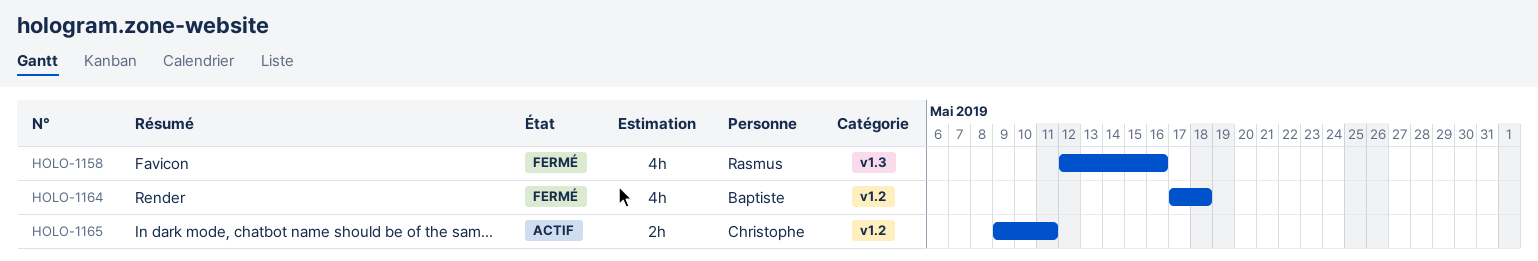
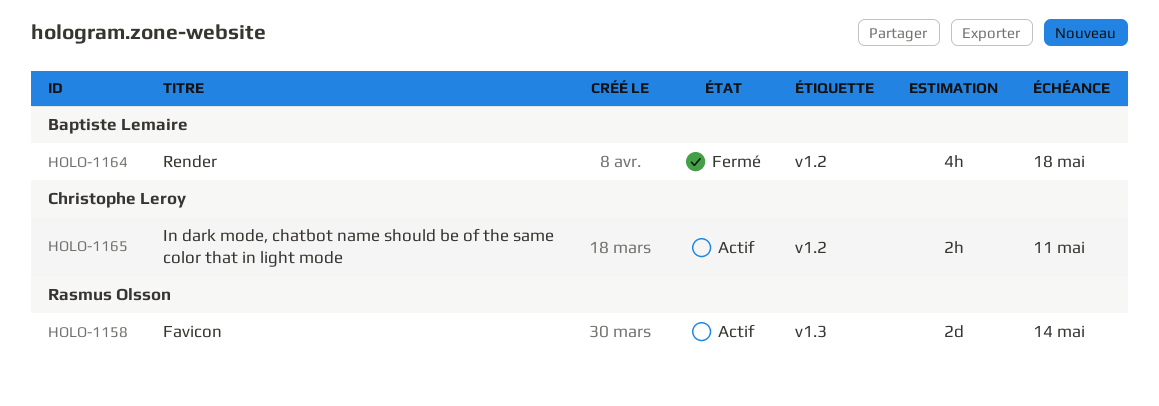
HOLO-1158, status: Fermé -> Actif
HOLO-1158, estimate: 4h -> 2d
HOLO-1158, due: May 16 -> May 14

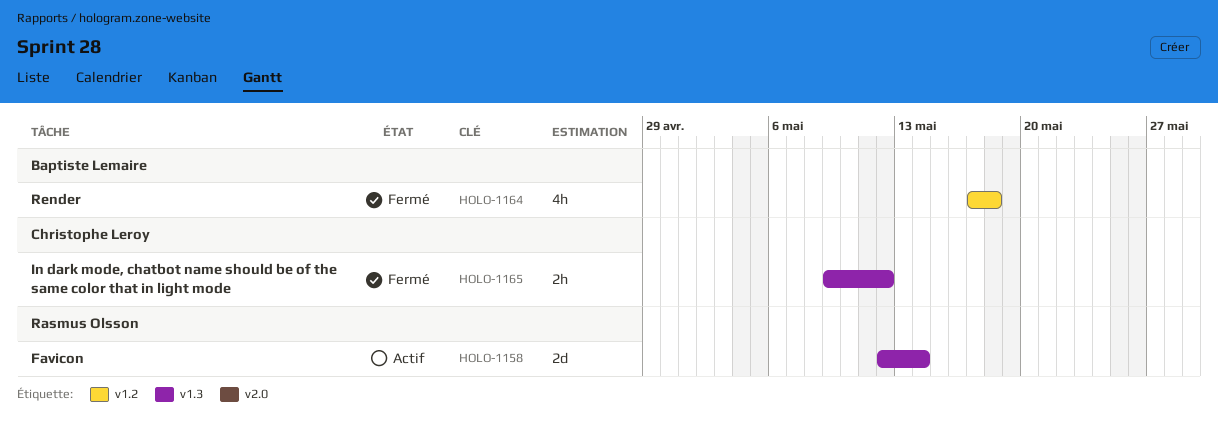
HOLO-1165, status: Actif -> Fermé
HOLO-1165, label: v1.2 -> v1.3
HOLO-1165, due: May 11 -> May 12

